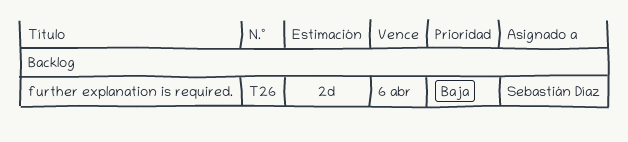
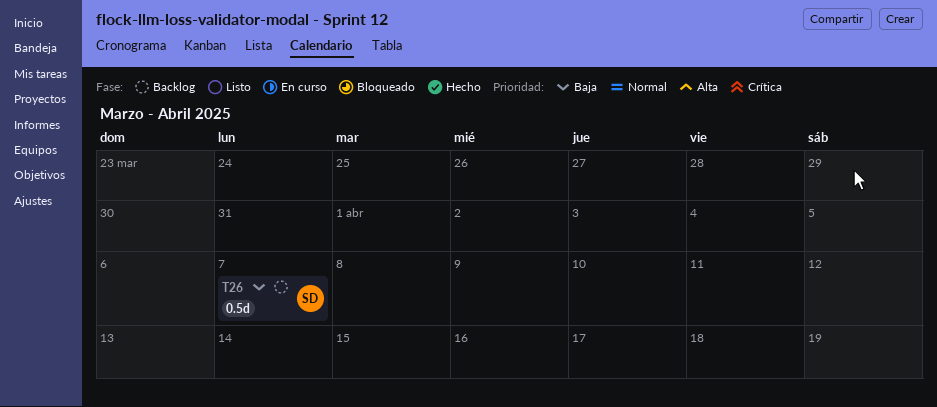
T26, estimate: 2d -> 0.5d
T26, due: Apr 6 -> Apr 7

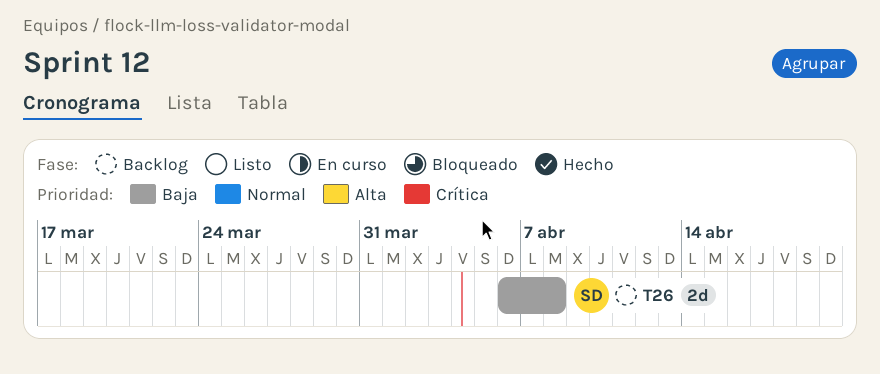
T26, estimate: 0.5d -> 2d
T26, due: Apr 7 -> Apr 8

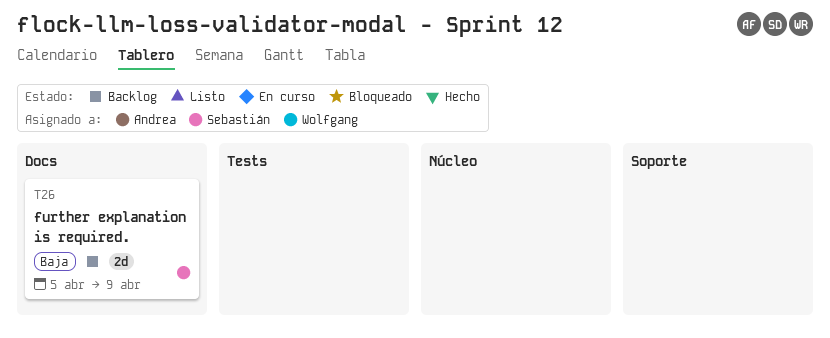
T26, start: Apr 6 -> Apr 5
T26, due: Apr 8 -> Apr 9

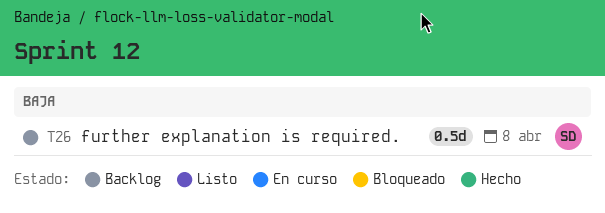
T26, estimate: 2d -> 0.5d
T26, due: Apr 9 -> Apr 8

